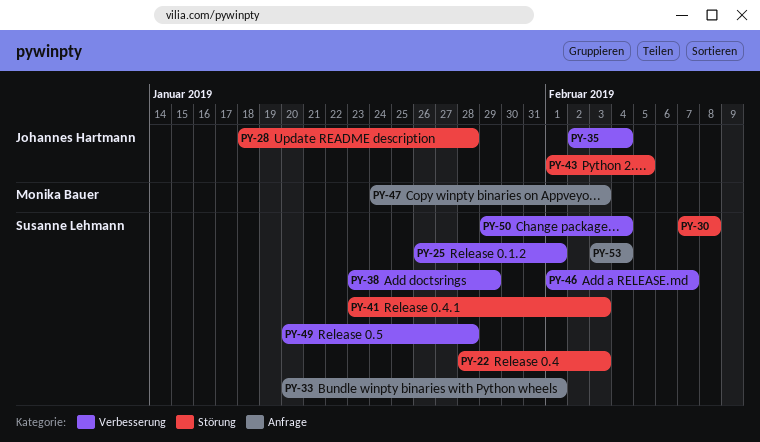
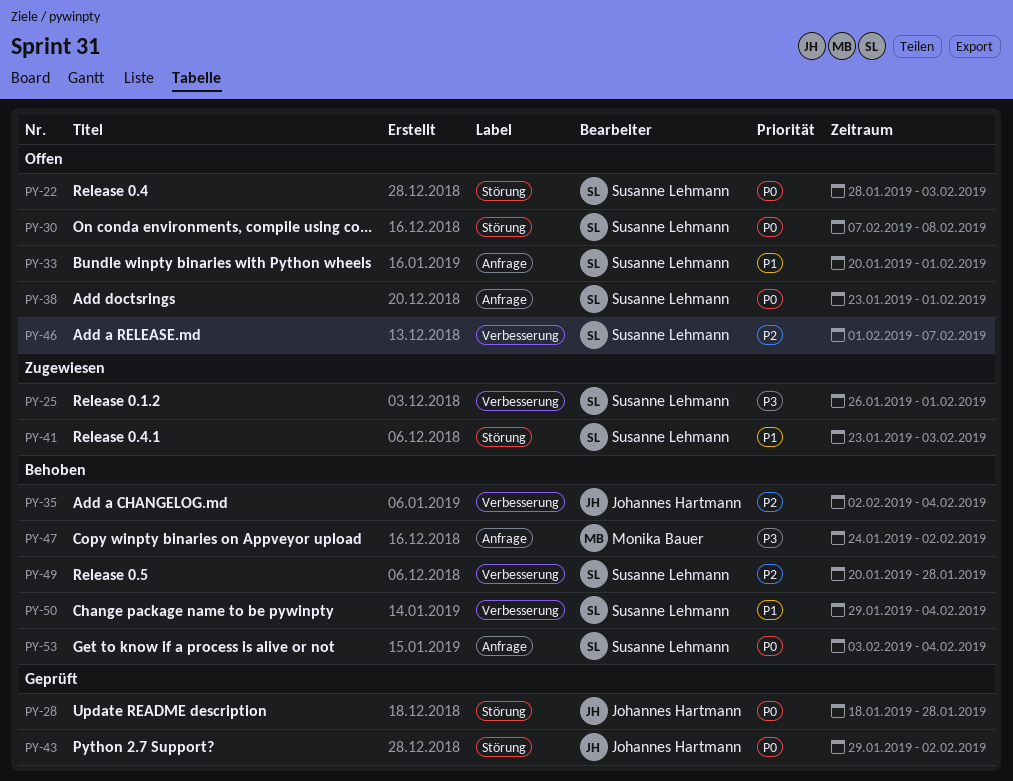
PY-38, label: Verbesserung -> Anfrage
PY-38, due: Jan 29 -> Feb 1
PY-43, start: Feb 1 -> Jan 29
PY-43, due: Feb 5 -> Feb 2
PY-47, due: Feb 3 -> Feb 2

